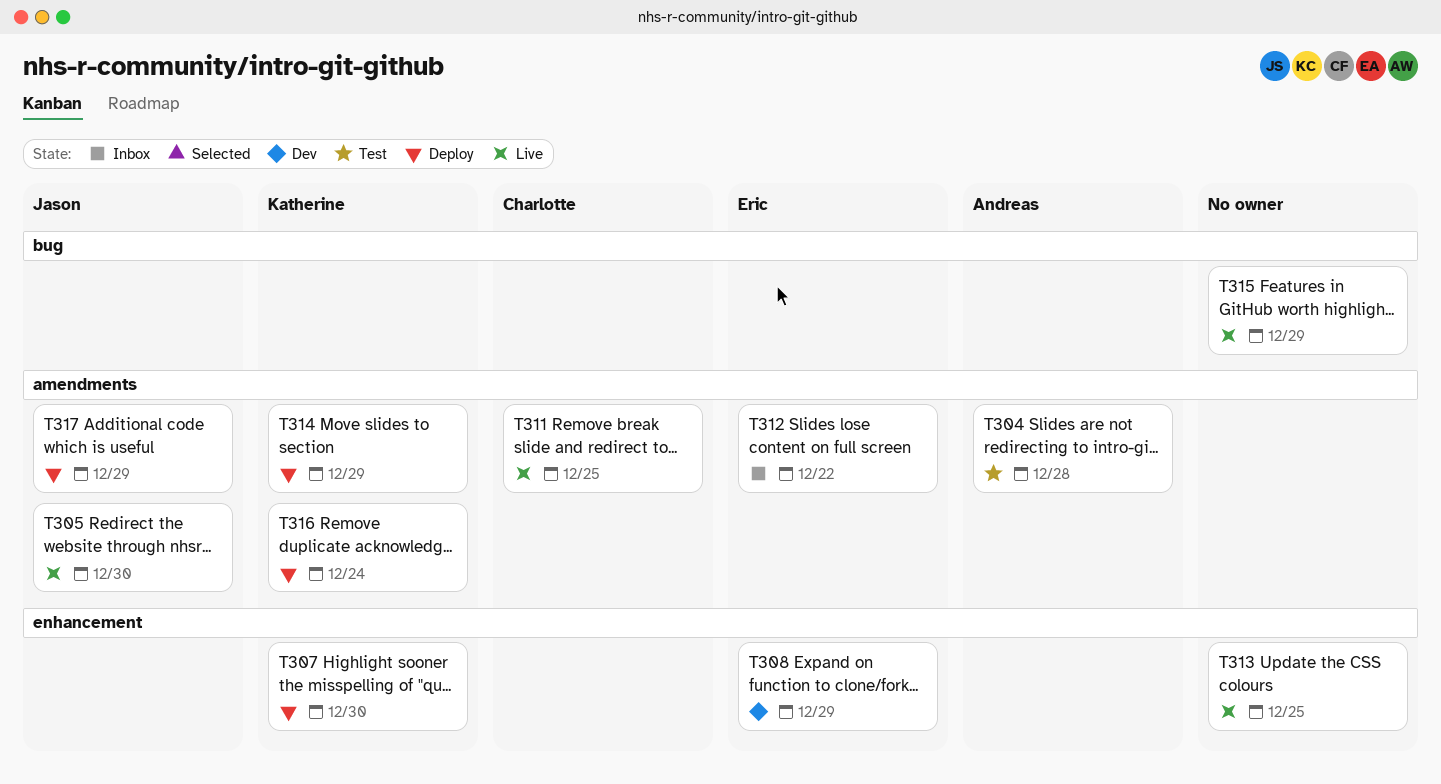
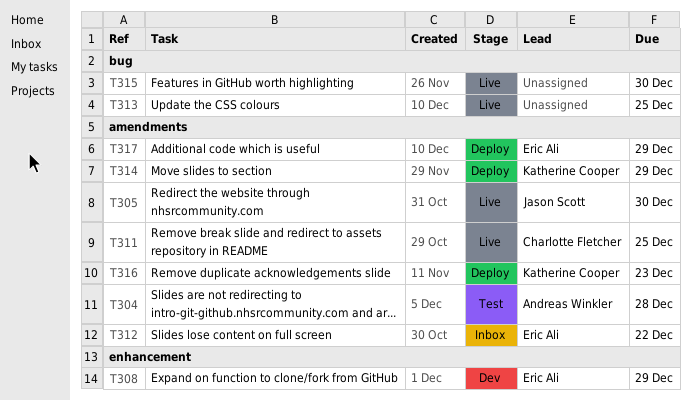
T307: present -> none
T313, label: enhancement -> bug
T315, due: Dec 29 -> Dec 30
T316, due: Dec 24 -> Dec 23
T317, owner: Jason Scott -> Eric Ali

